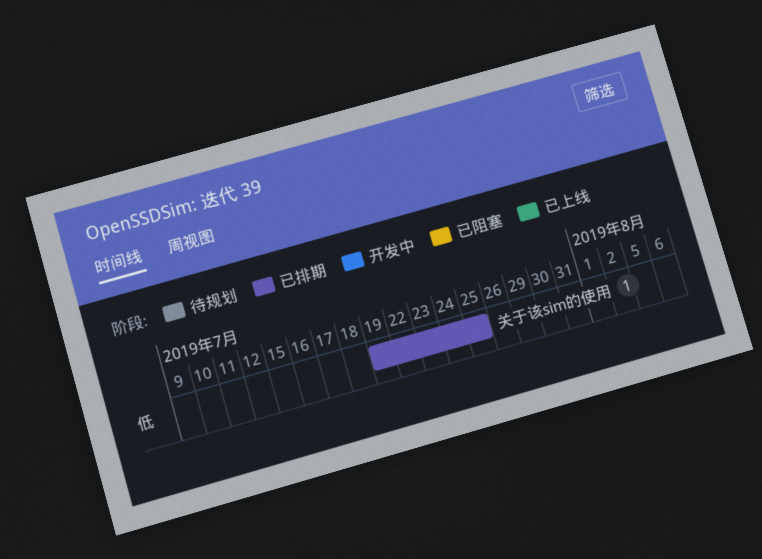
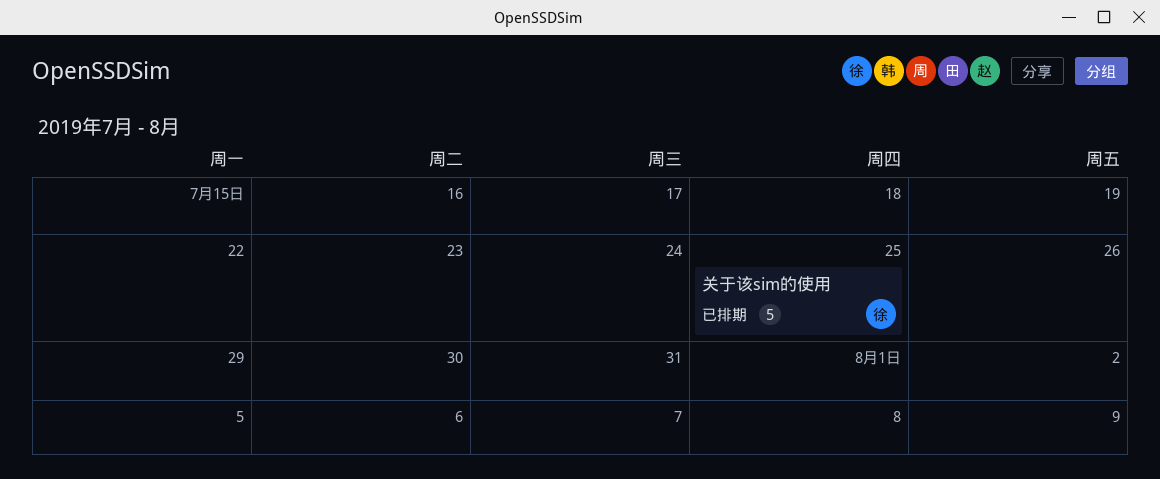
关于该sim的使用, estimate: 1 -> 5

